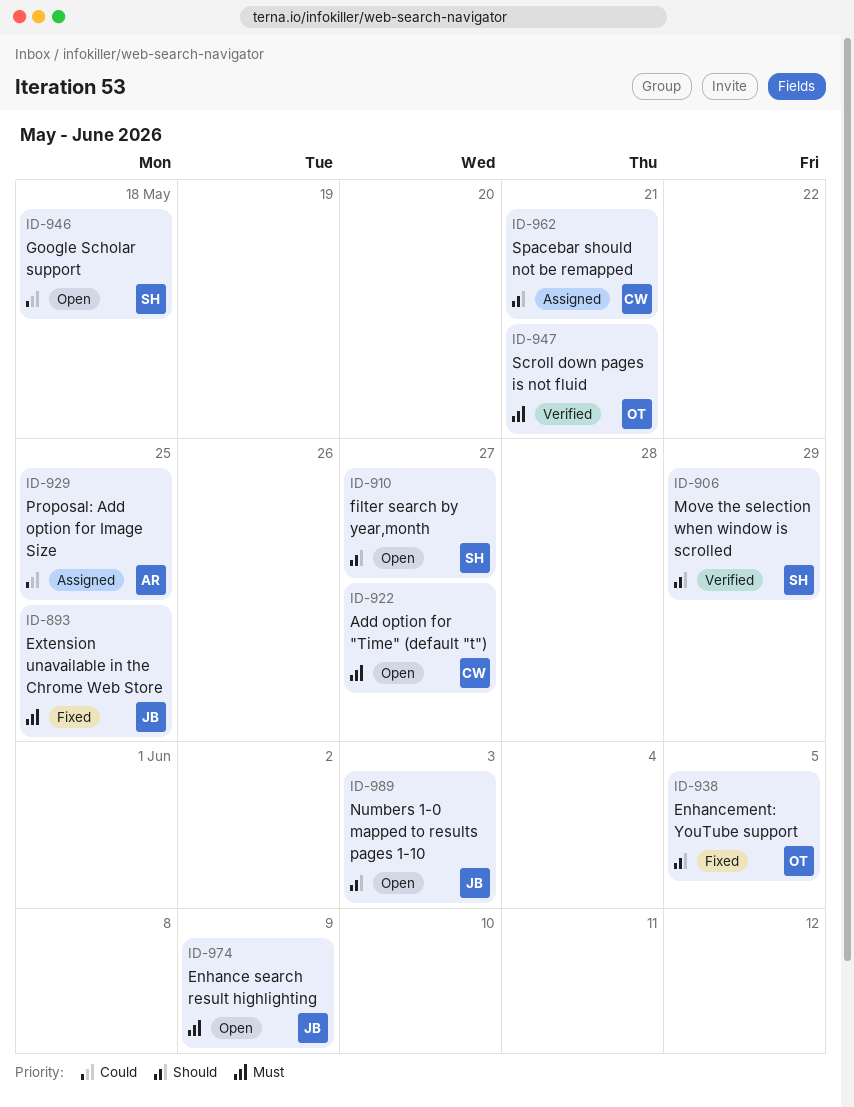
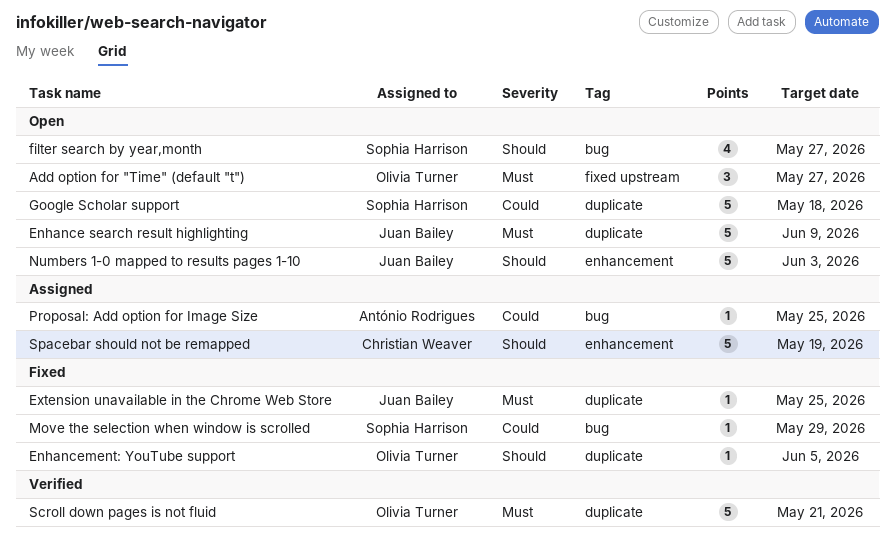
Add option for "Time" (default "t"), owner: Christian Weaver -> Olivia Turner
Move the selection when window is scrolled, status: Verified -> Fixed
Move the selection when window is scrolled, priority: Should -> Could
Spacebar should not be remapped, due: May 21 -> May 19

